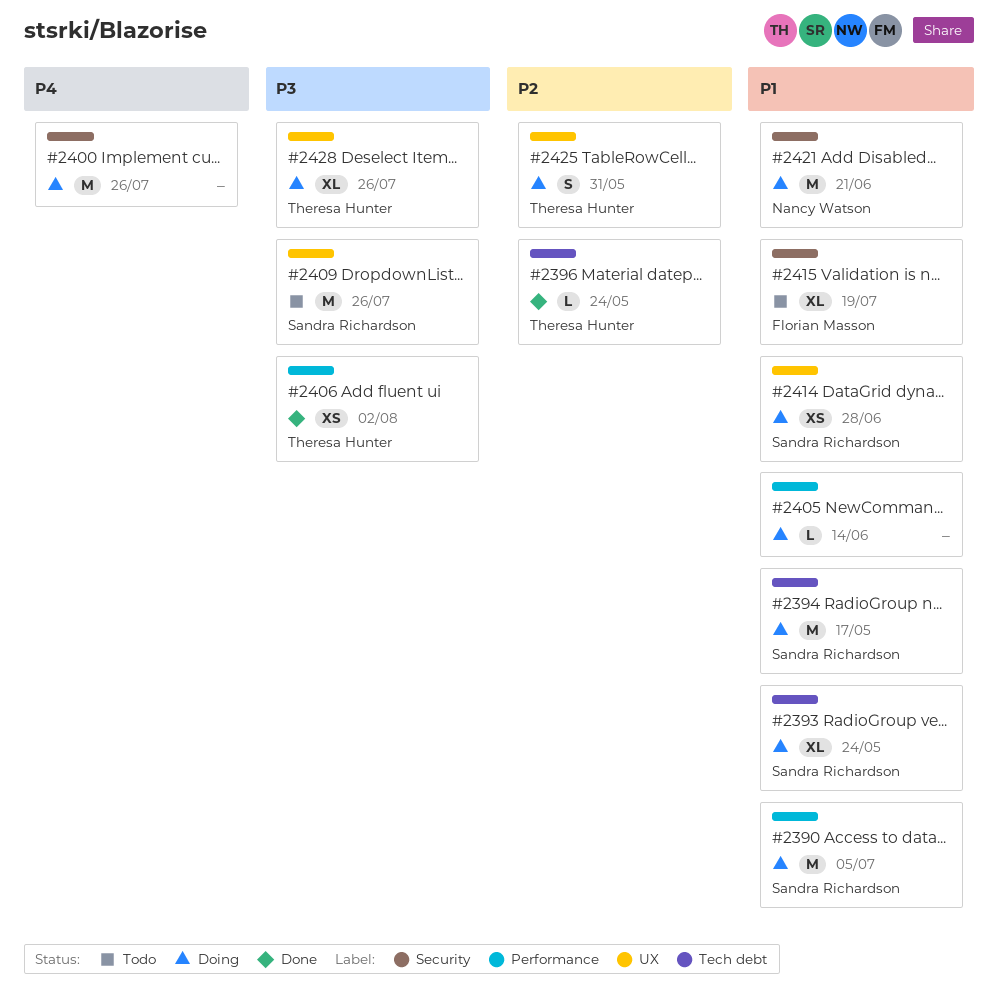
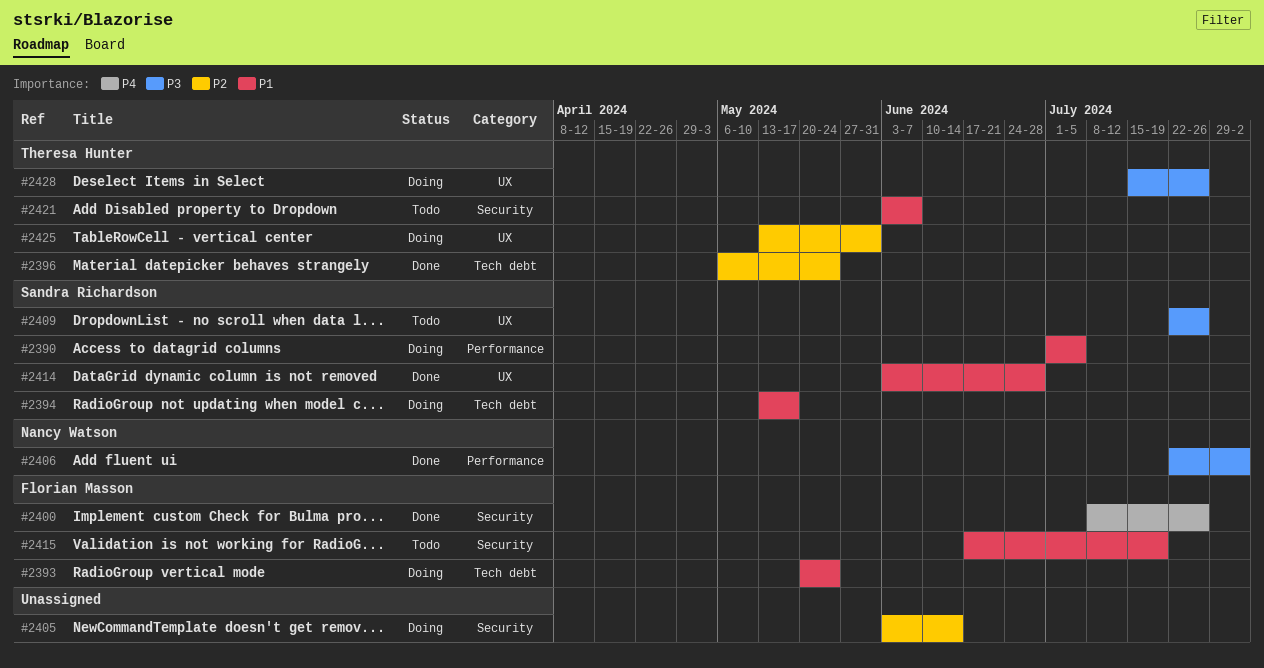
#2393, owner: Sandra Richardson -> Florian Masson
#2400, status: Doing -> Done
#2400, owner: none -> Florian Masson
#2405, priority: P1 -> P2
#2405, label: Performance -> Security
#2406, owner: Theresa Hunter -> Nancy Watson
#2414, status: Doing -> Done
#2421, status: Doing -> Todo
#2421, owner: Nancy Watson -> Theresa Hunter
#2421, due: Jun 21 -> Jun 7

